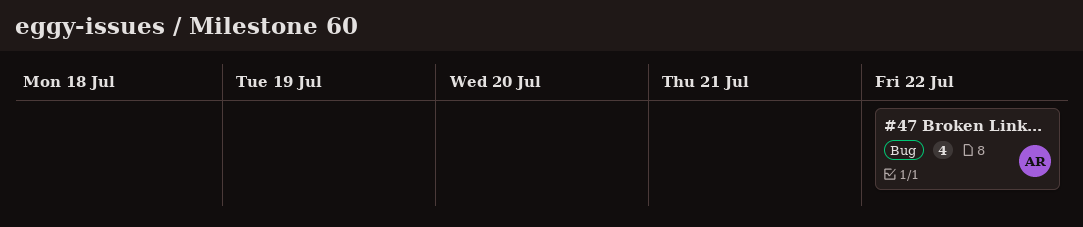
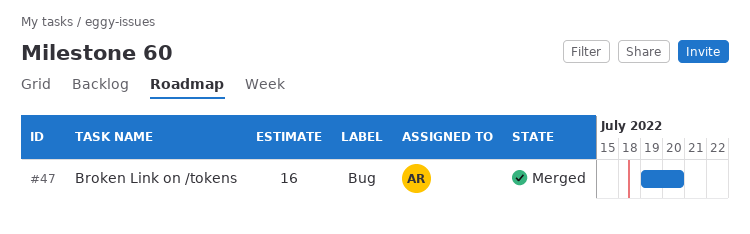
#47, estimate: 4 -> 16
#47, due: Jul 22 -> Jul 20

